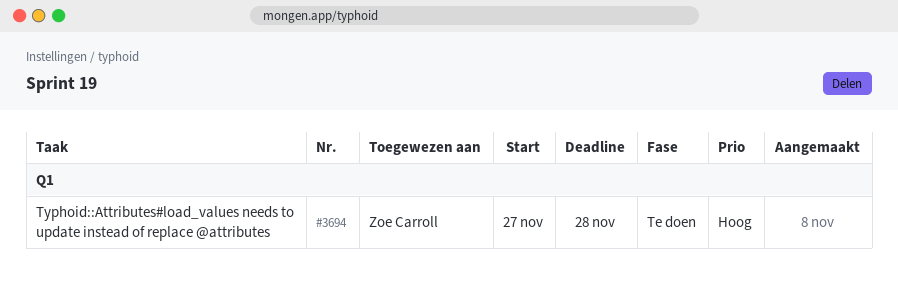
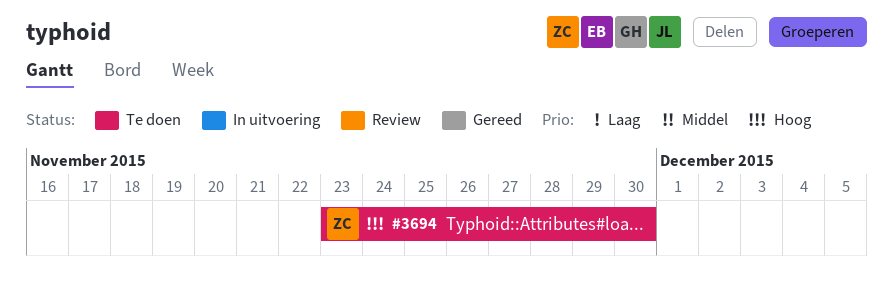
#3694, start: Nov 27 -> Nov 23
#3694, due: Nov 28 -> Nov 30

